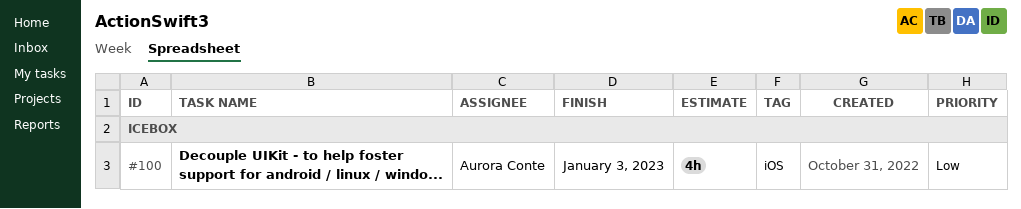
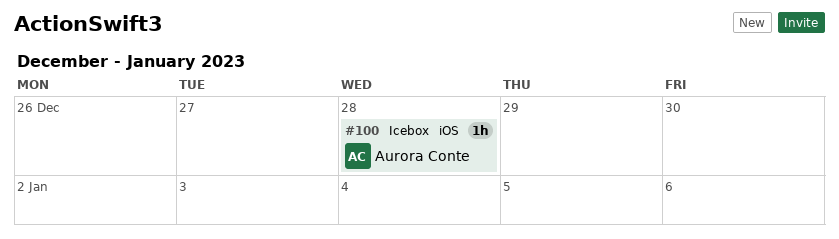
#100, estimate: 4h -> 1h
#100, due: Jan 3 -> Dec 28

